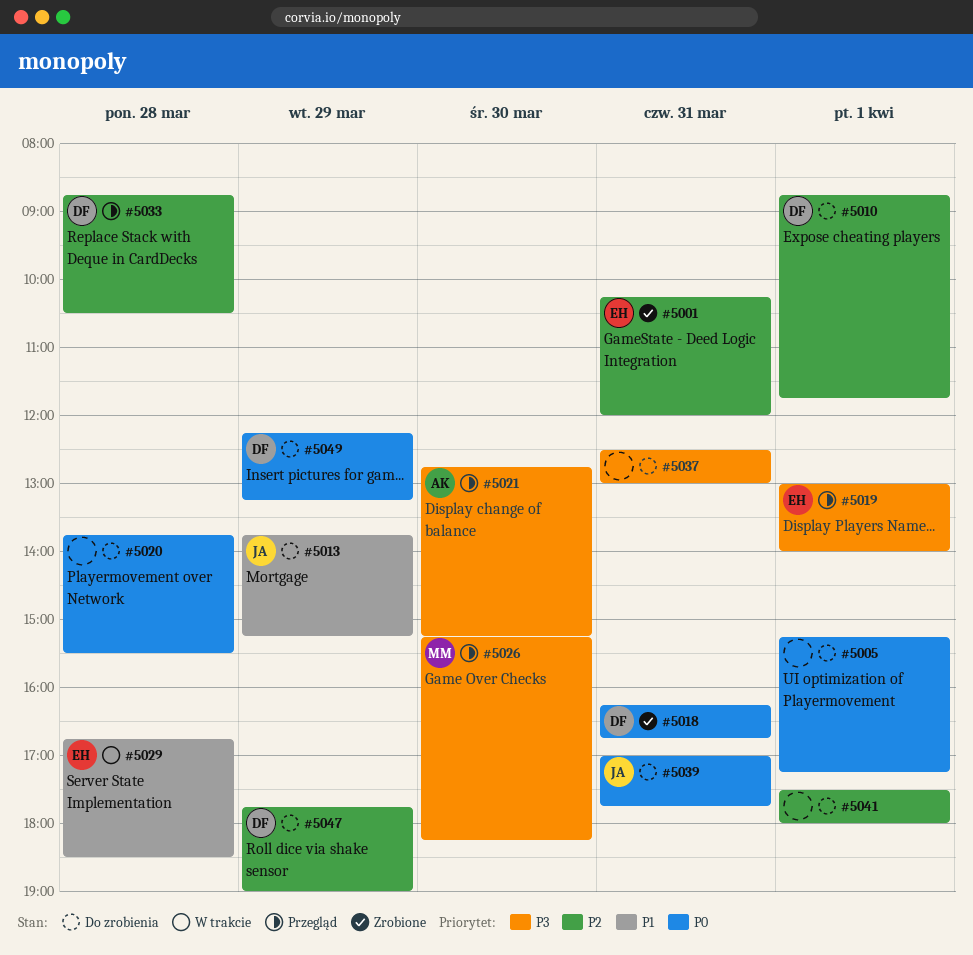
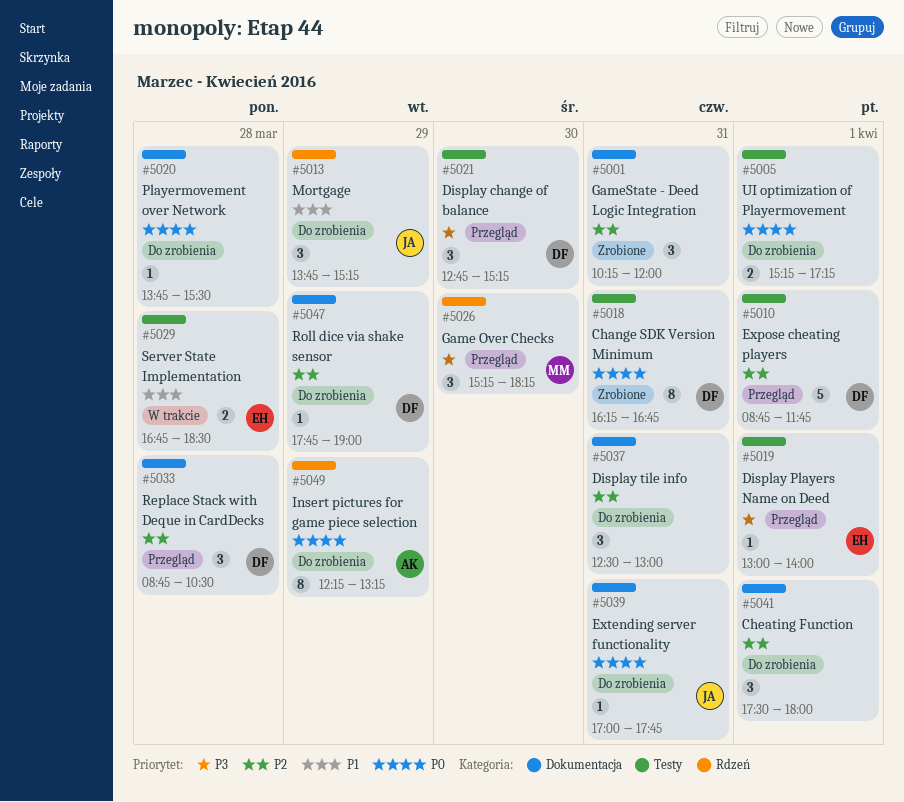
#5001, owner: EH -> none
#5010, status: Do zrobienia -> Przegląd
#5021, owner: AK -> DF
#5037, priority: P3 -> P2
#5049, owner: DF -> AK

